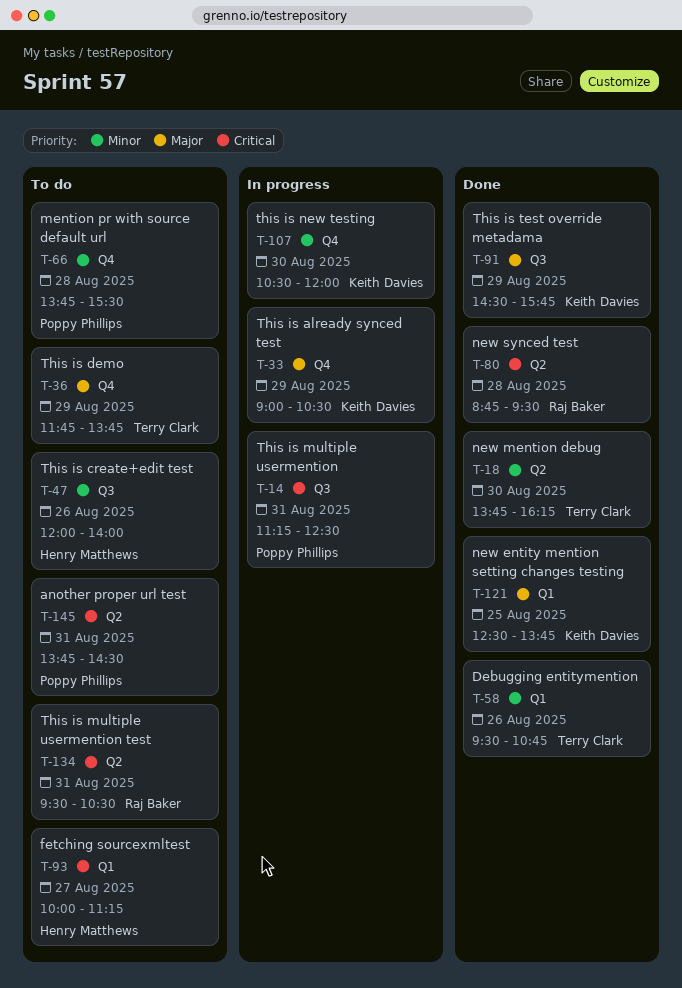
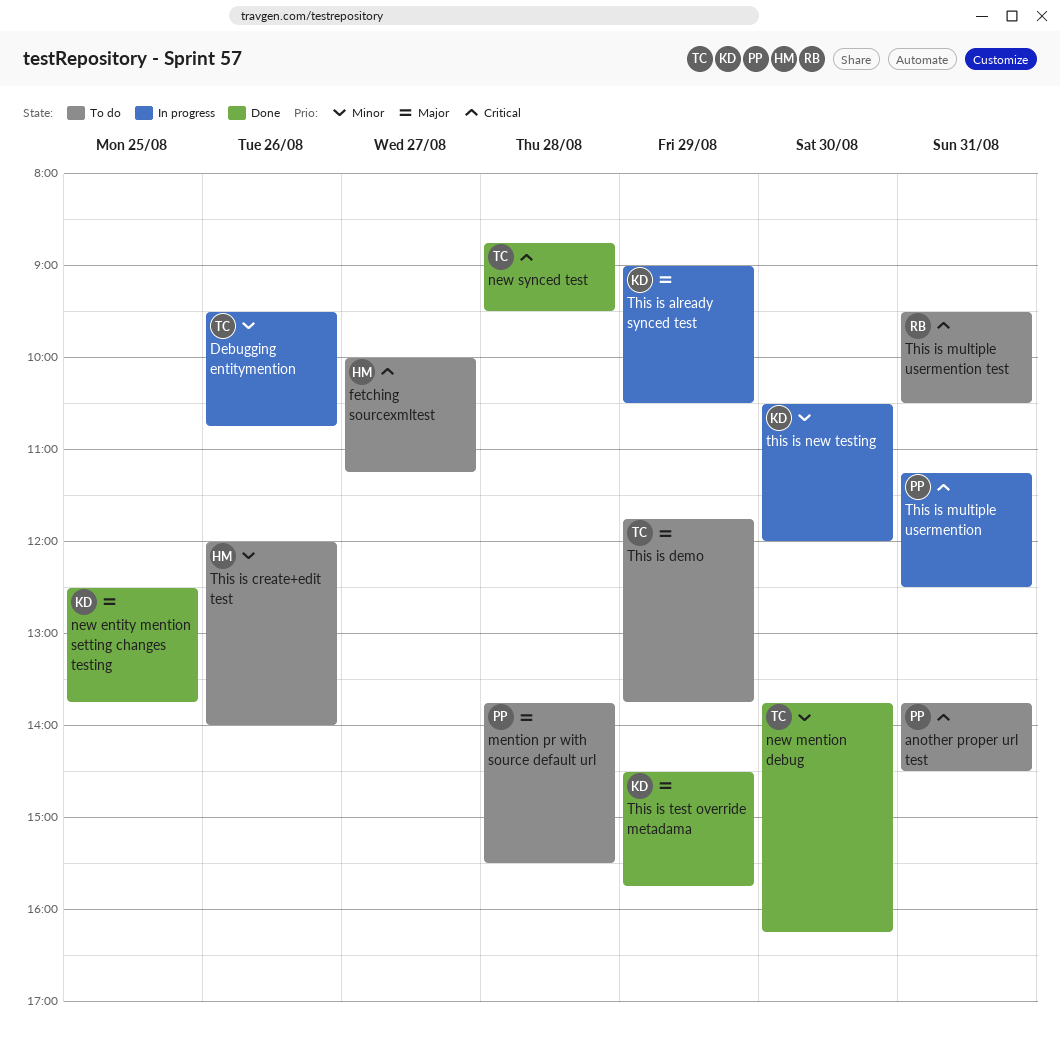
Debugging entitymention, status: Done -> In progress
mention pr with source default url, priority: Minor -> Major
new synced test, owner: Raj Baker -> Terry Clark

